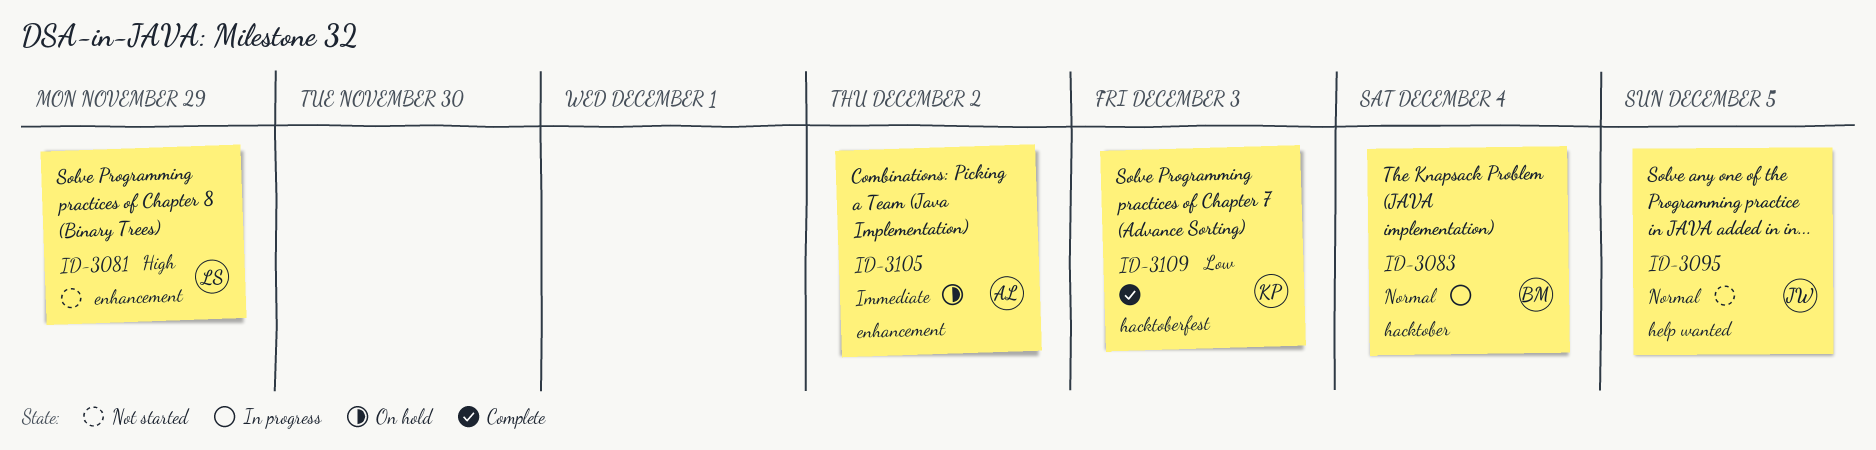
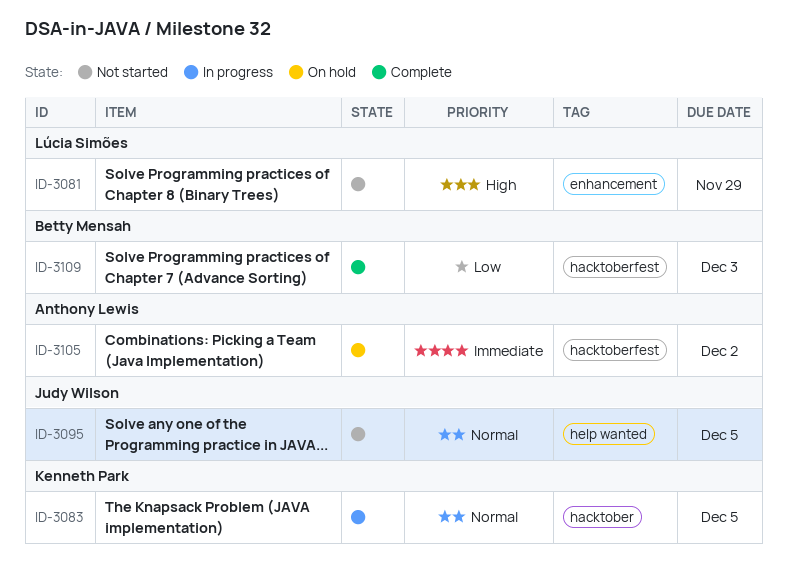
ID-3083, owner: Betty Mensah -> Kenneth Park
ID-3083, due: Dec 4 -> Dec 5
ID-3105, label: enhancement -> hacktoberfest
ID-3109, owner: Kenneth Park -> Betty Mensah

